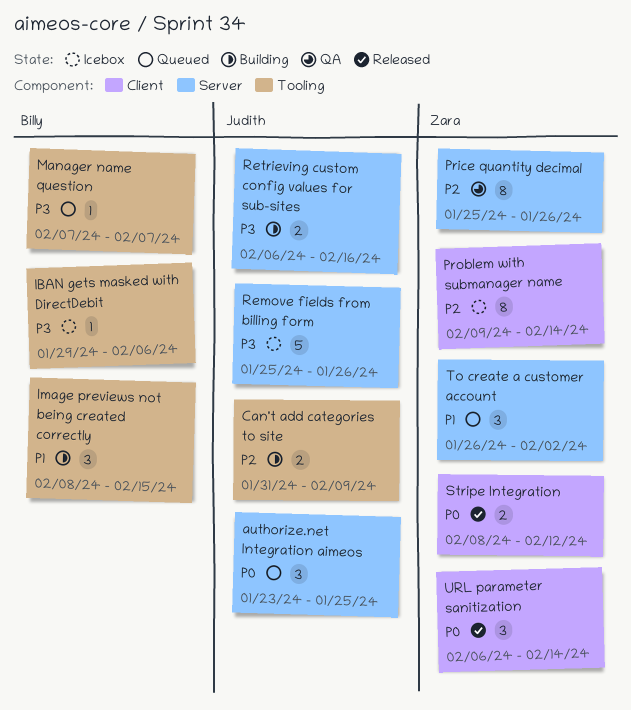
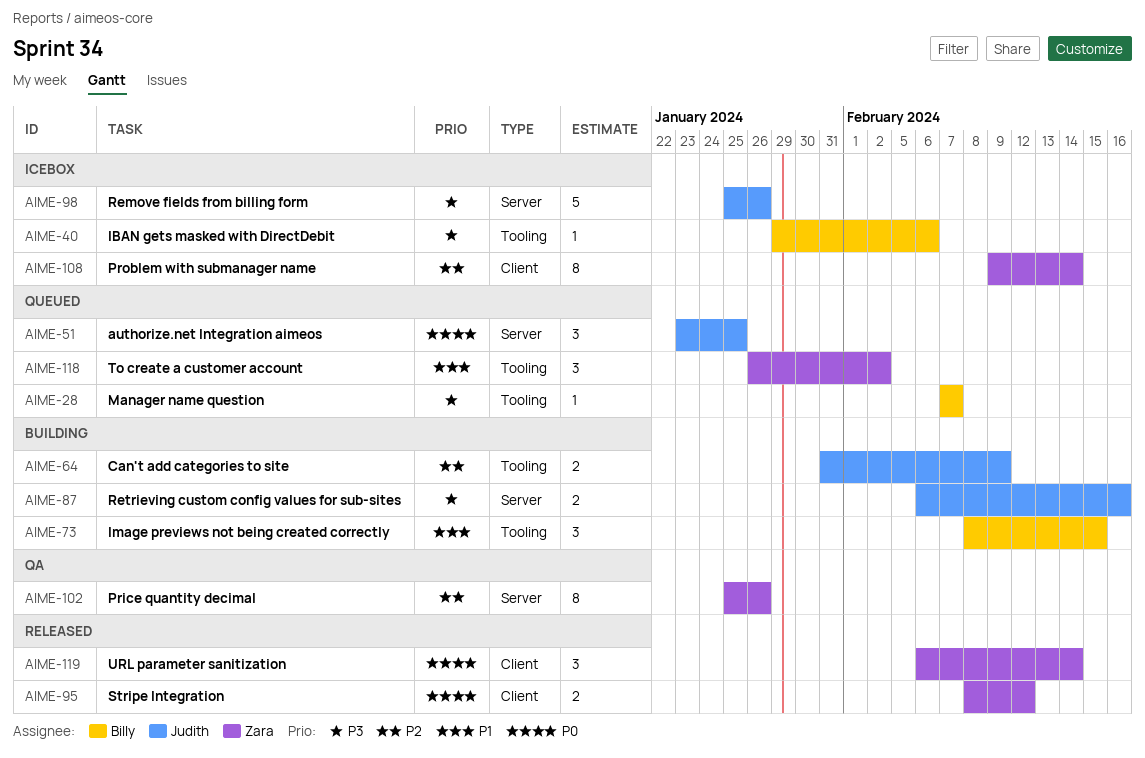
To create a customer account, label: Server -> Tooling

